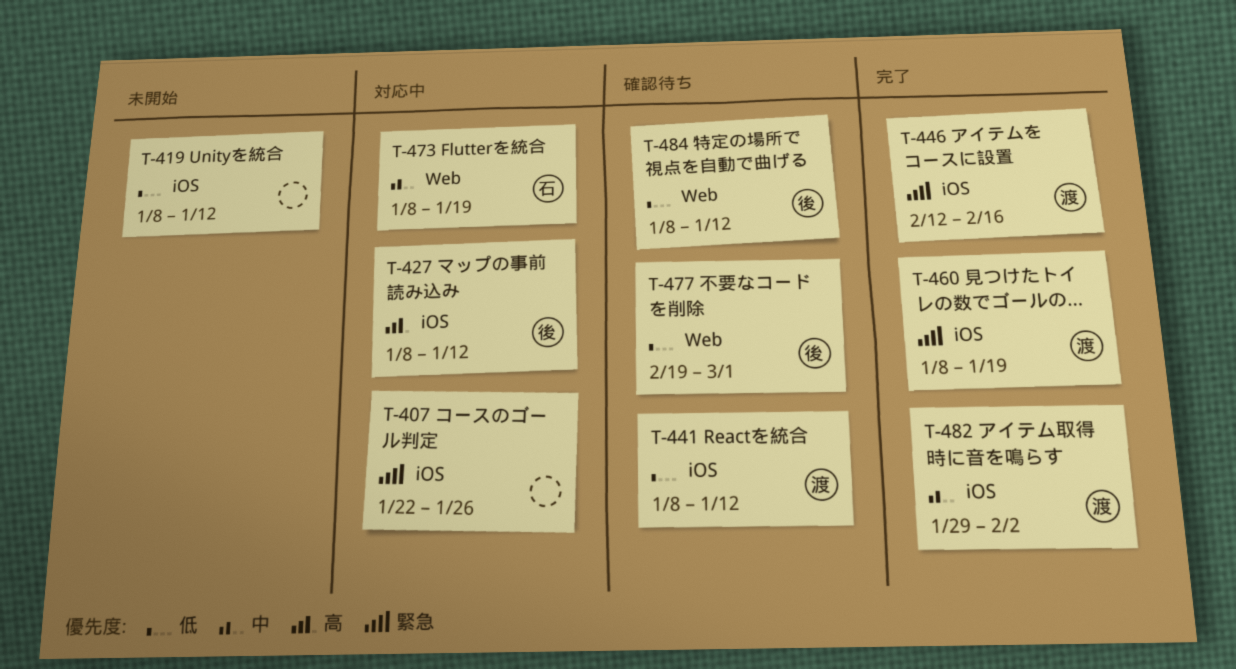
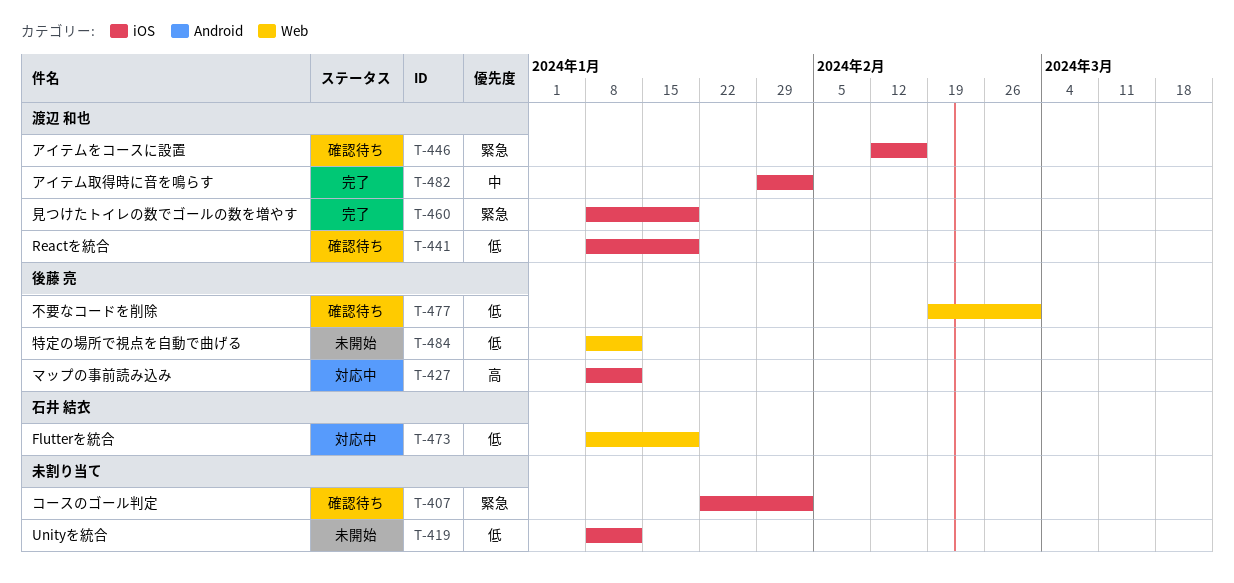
T-407, status: 対応中 -> 確認待ち
T-407, due: Jan 26 -> Feb 2
T-441, due: Jan 12 -> Jan 19
T-446, status: 完了 -> 確認待ち
T-473, priority: 中 -> 低
T-484, status: 確認待ち -> 未開始

